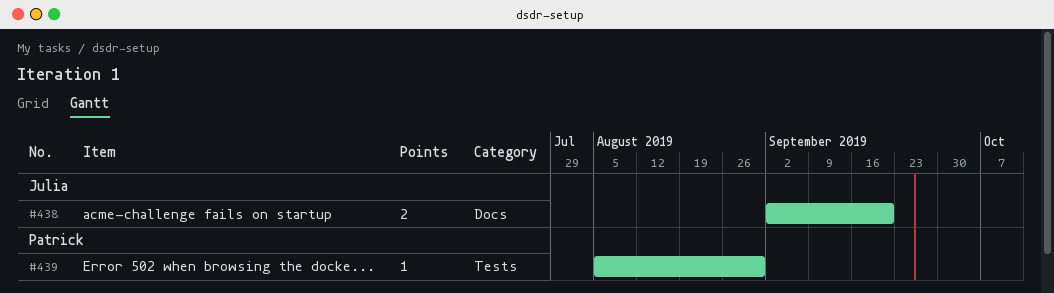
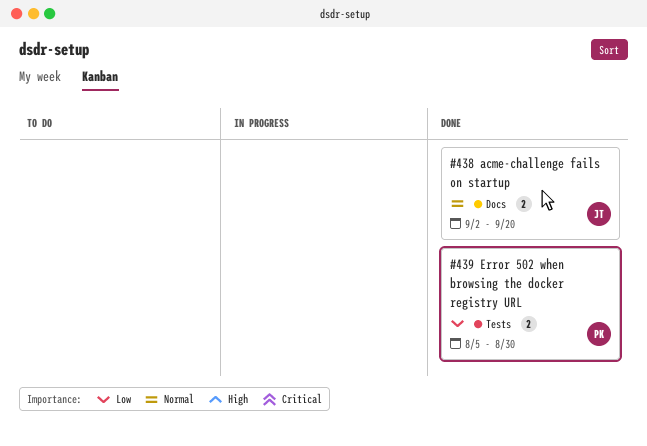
#439, estimate: 1 -> 2

